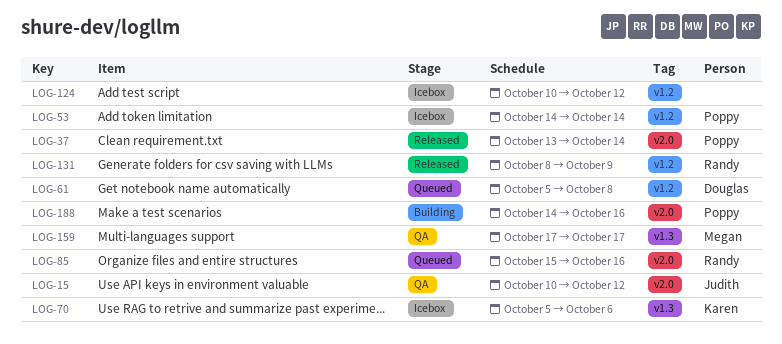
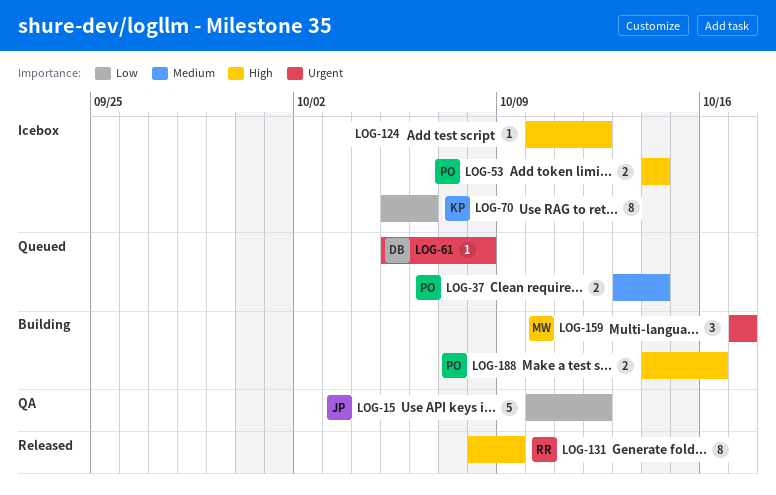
LOG-37, status: Released -> Queued
LOG-85: present -> none
LOG-159, status: QA -> Building

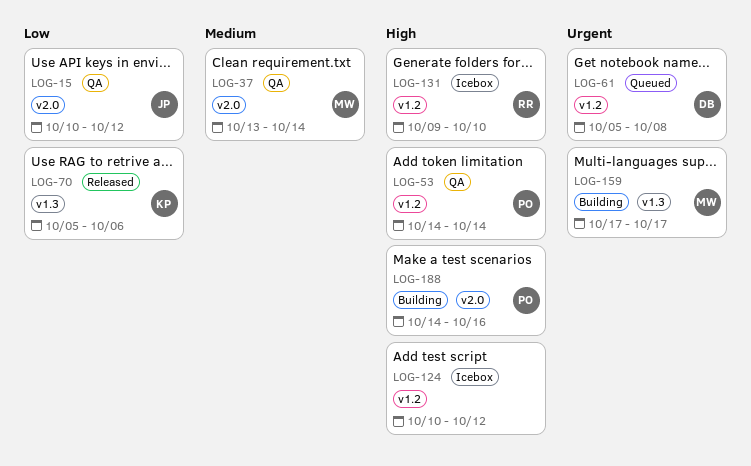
LOG-37, status: Queued -> QA
LOG-37, owner: PO -> MW
LOG-53, status: Icebox -> QA
LOG-70, status: Icebox -> Released
LOG-131, status: Released -> Icebox
LOG-131, start: Oct 8 -> Oct 9
LOG-131, due: Oct 9 -> Oct 10

